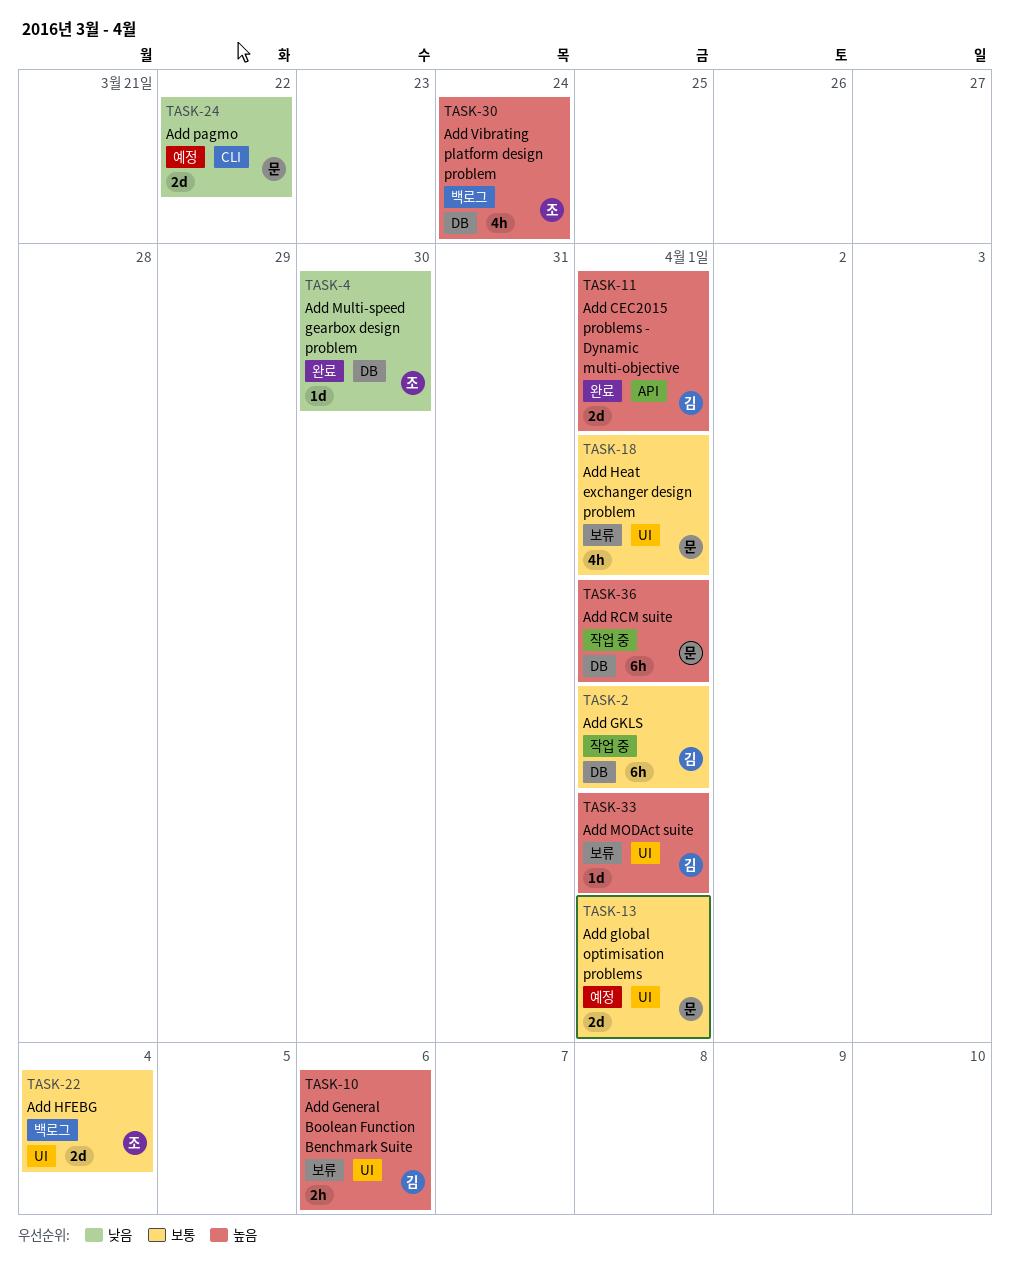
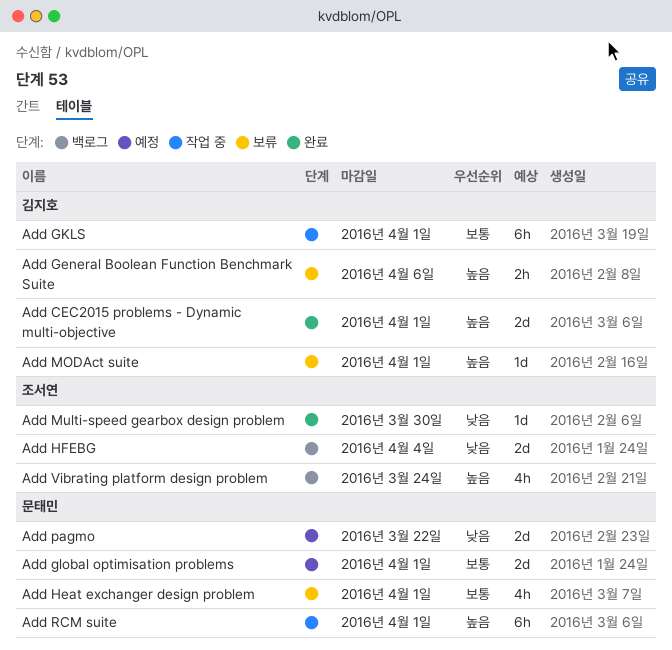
Add HFEBG, priority: 보통 -> 낮음

